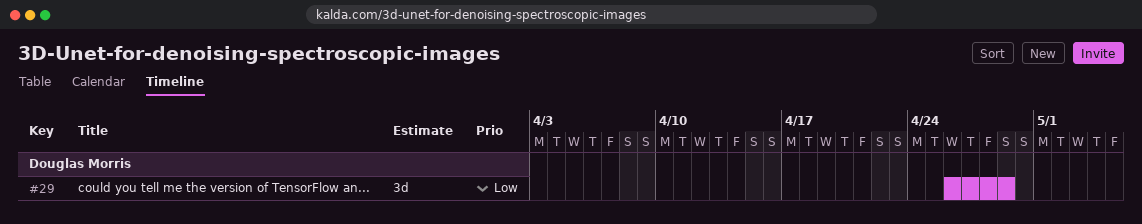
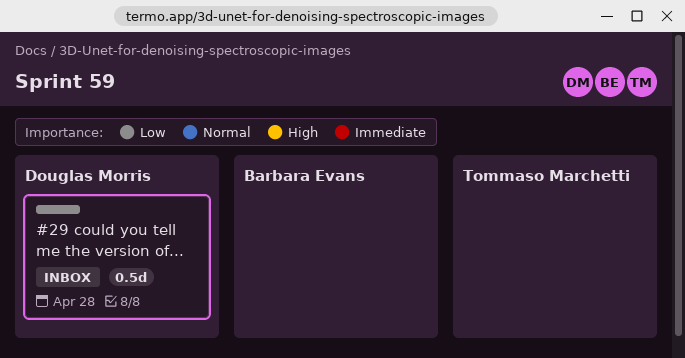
#29, estimate: 3d -> 0.5d
#29, due: Apr 29 -> Apr 28

